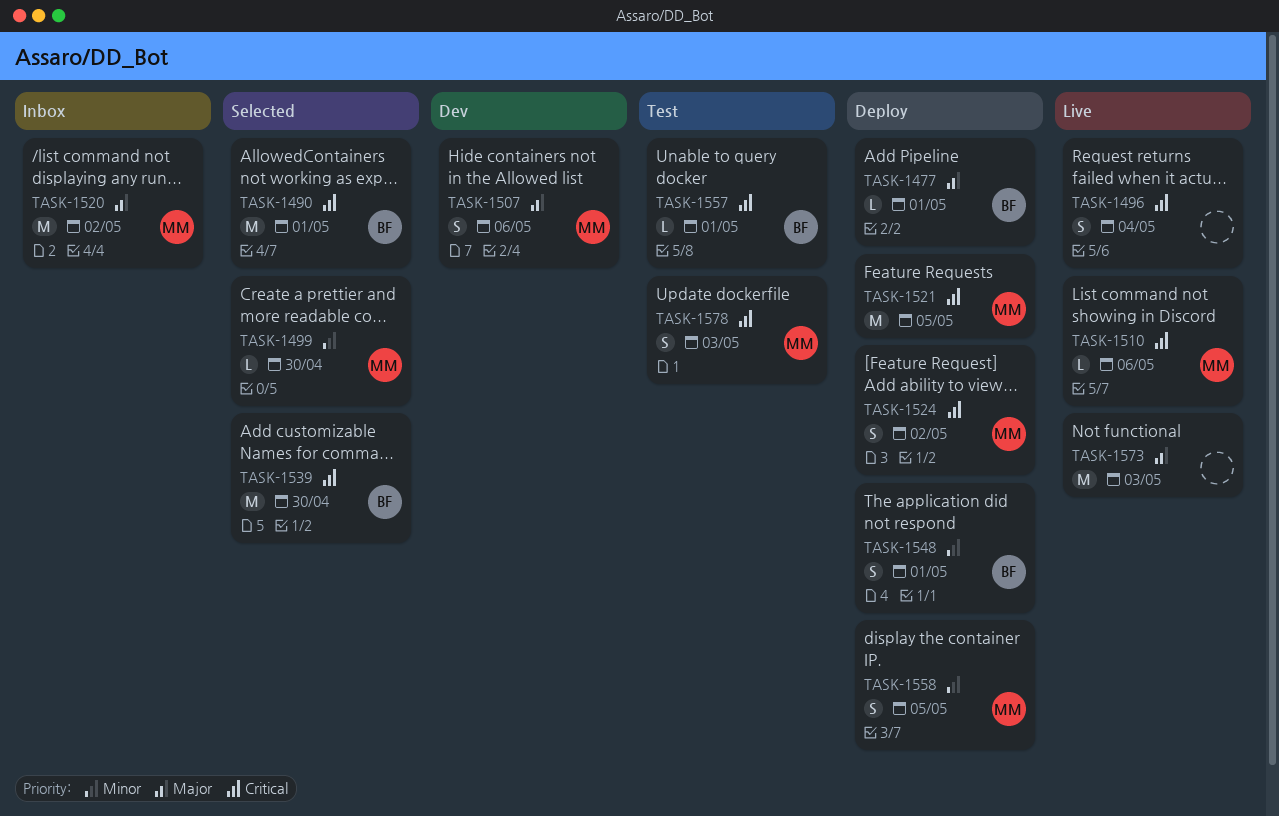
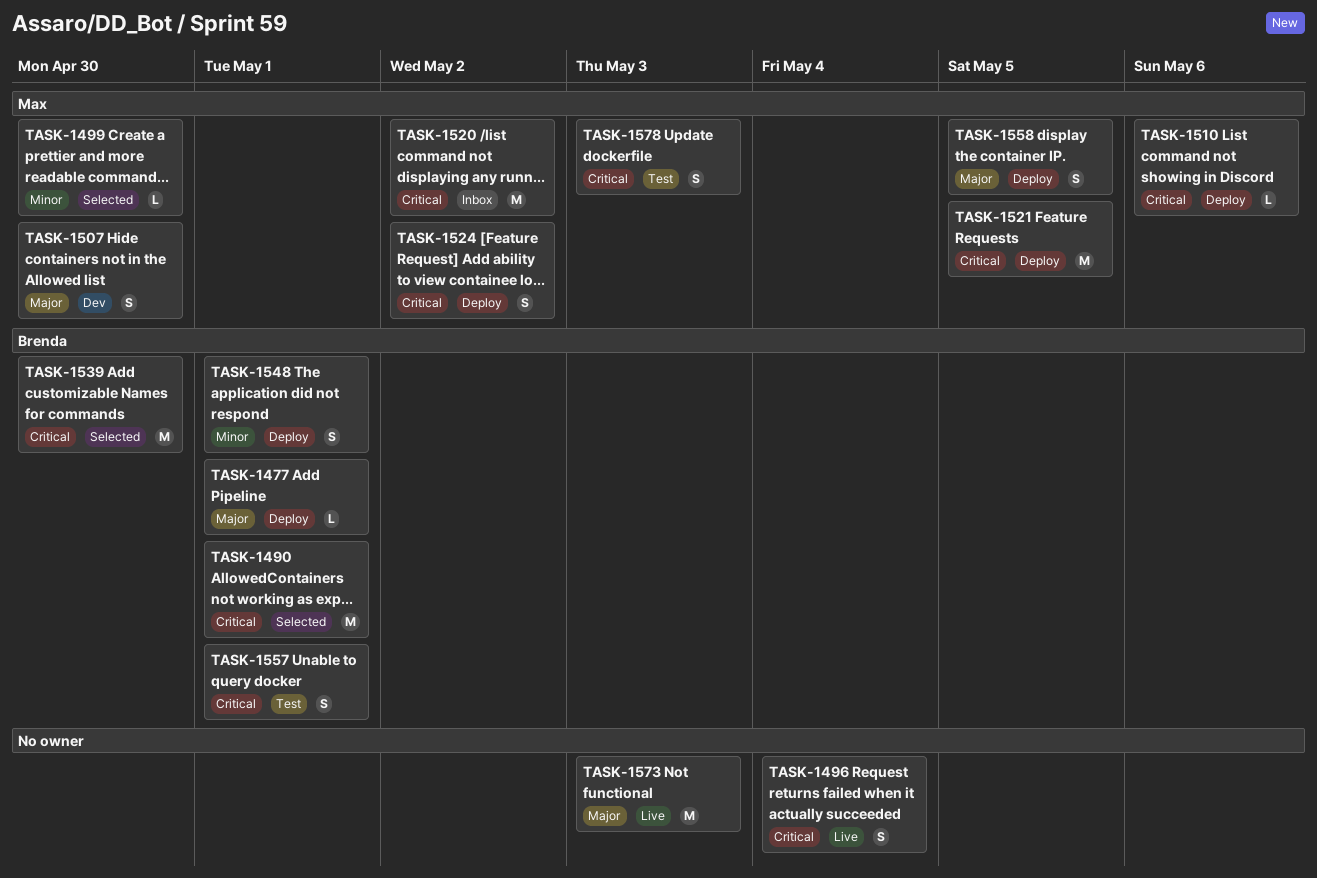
TASK-1507, due: May 6 -> Apr 30
TASK-1510, status: Live -> Deploy
TASK-1520, priority: Major -> Critical
TASK-1557, estimate: L -> S
TASK-1558, priority: Minor -> Major

